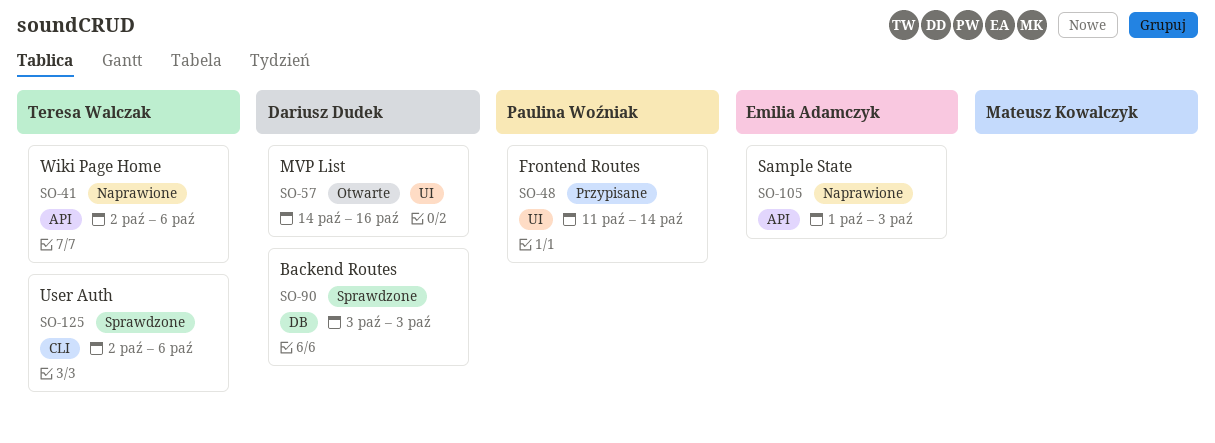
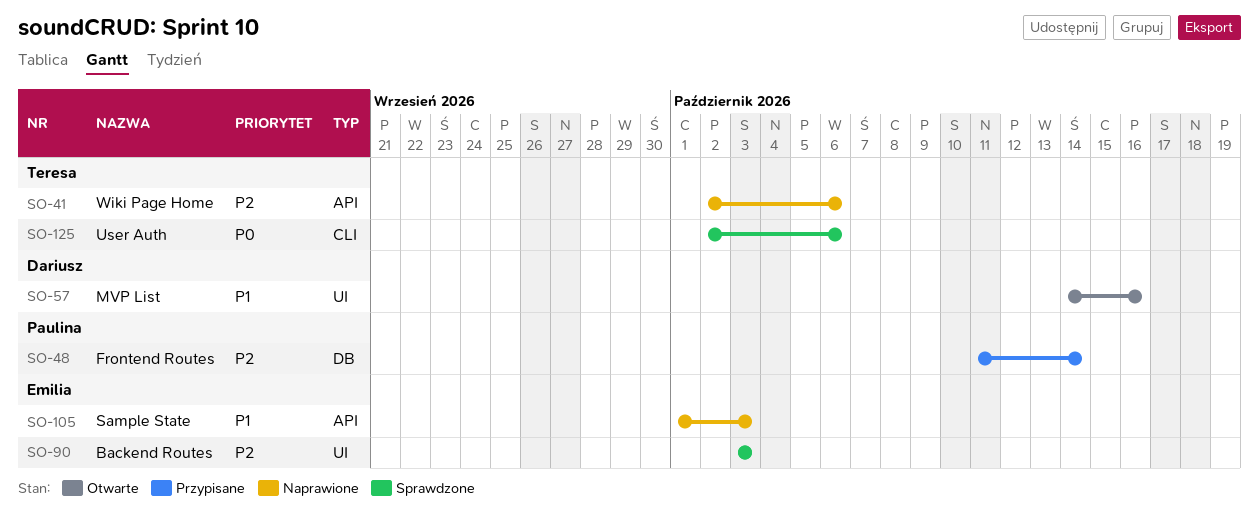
SO-48, label: UI -> DB
SO-90, owner: Dariusz Dudek -> Emilia Adamczyk
SO-90, label: DB -> UI

